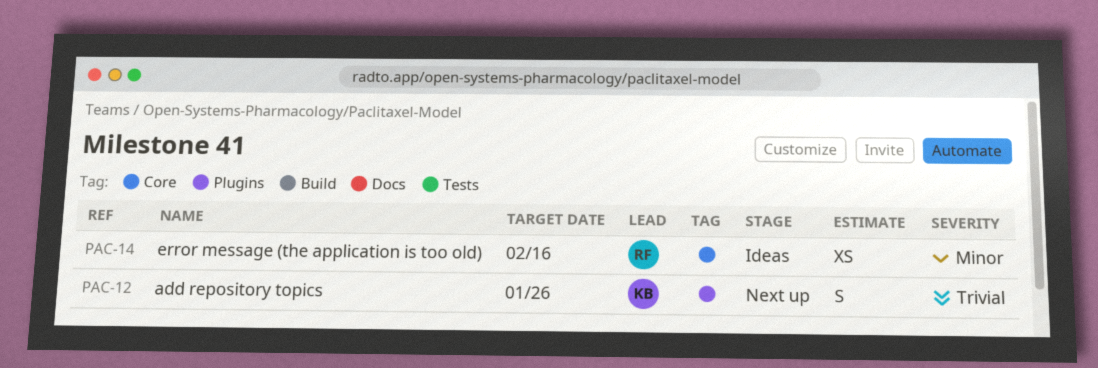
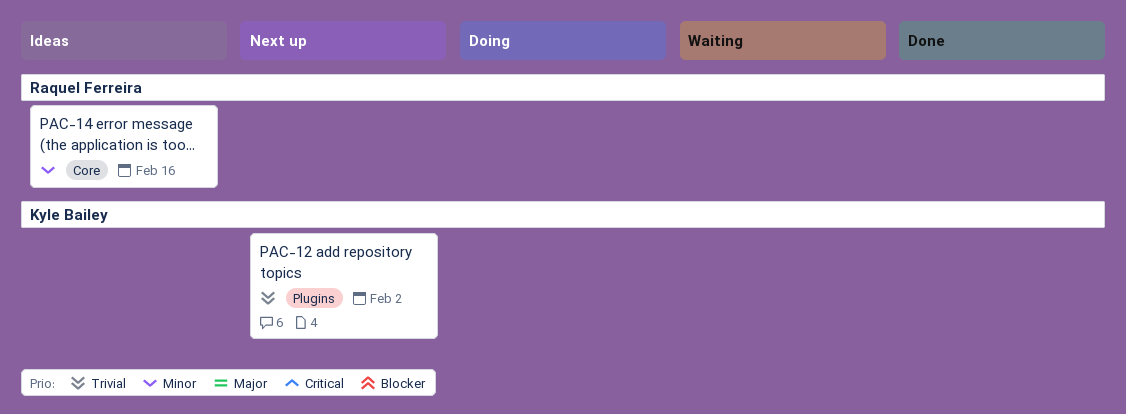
PAC-12, due: Jan 26 -> Feb 2

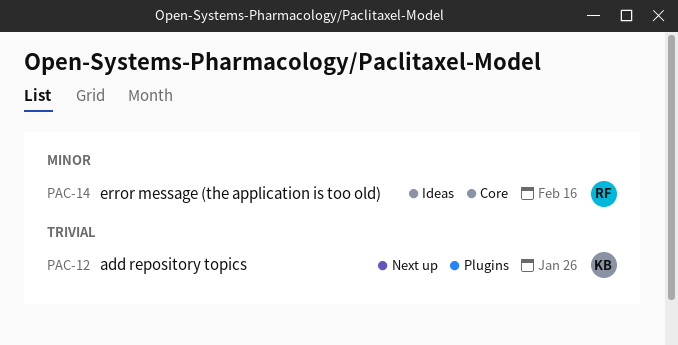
PAC-12, due: Feb 2 -> Jan 26

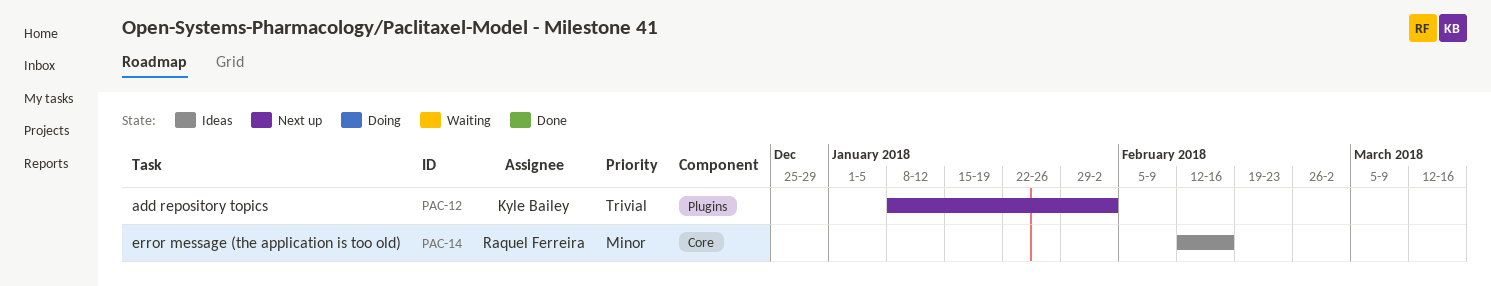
PAC-12, due: Jan 26 -> Feb 2

